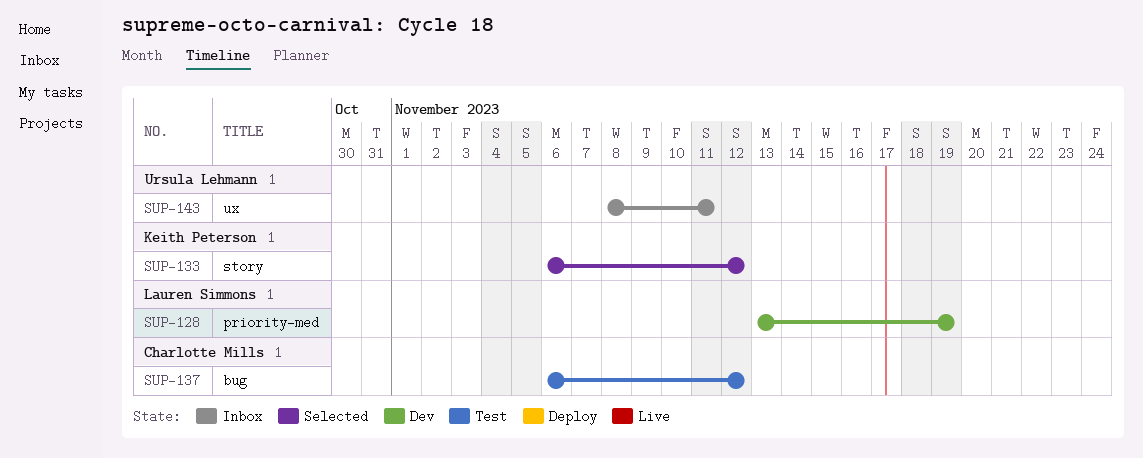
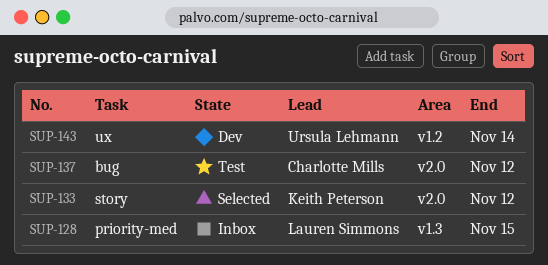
SUP-128, status: Dev -> Inbox
SUP-128, due: Nov 19 -> Nov 15
SUP-143, status: Inbox -> Dev
SUP-143, due: Nov 11 -> Nov 14

